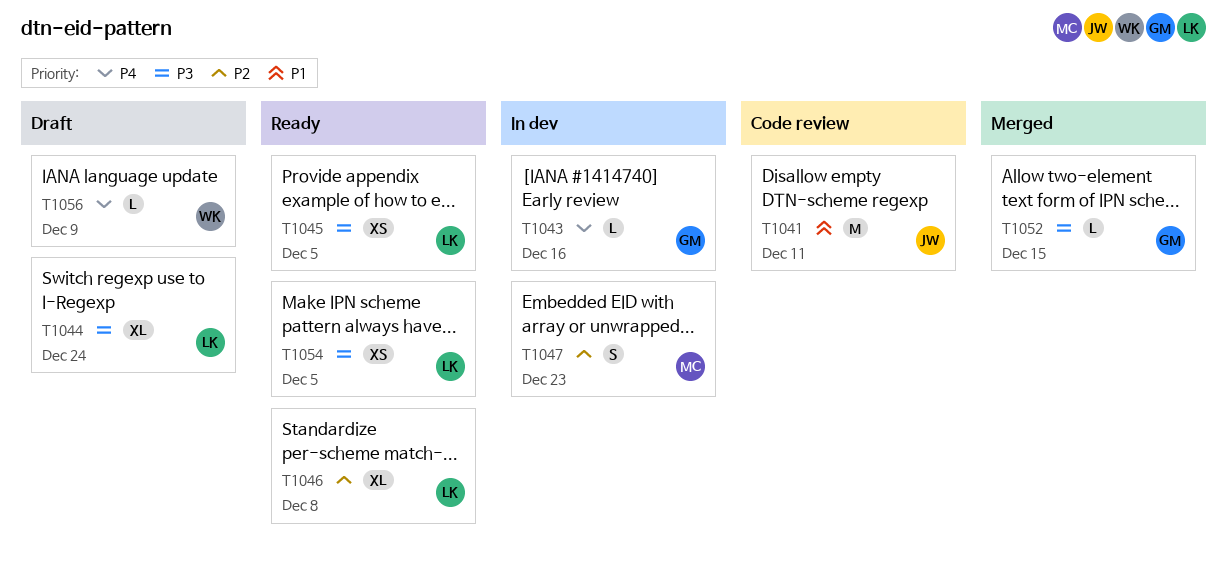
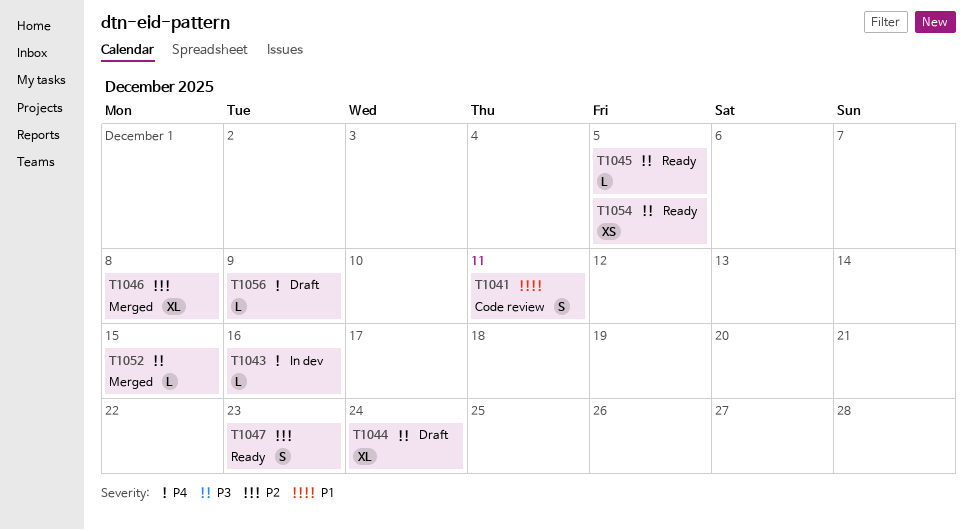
T1041, estimate: M -> S
T1045, estimate: XS -> L
T1046, status: Ready -> Merged
T1047, status: In dev -> Ready

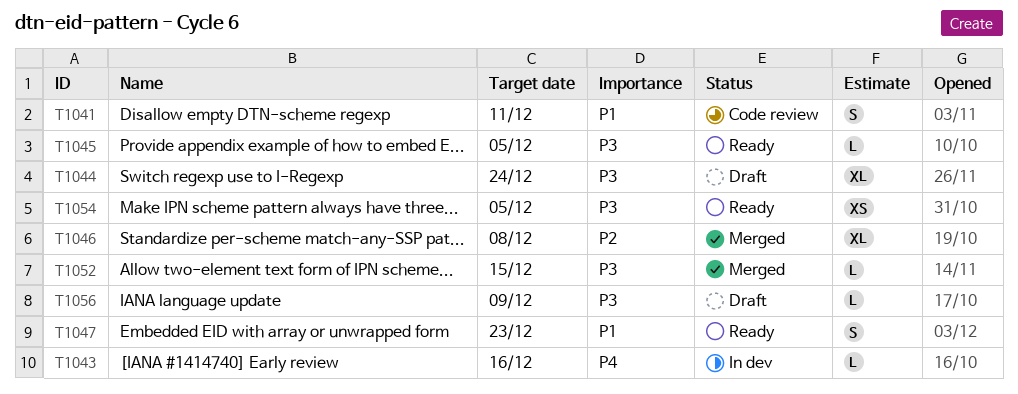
T1047, priority: P2 -> P1
T1056, priority: P4 -> P3

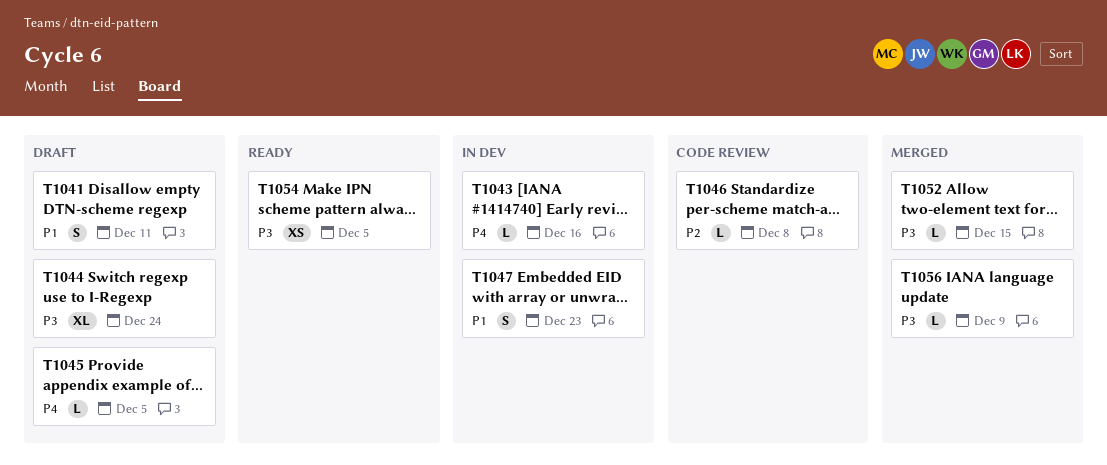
T1041, status: Code review -> Draft
T1045, status: Ready -> Draft
T1045, priority: P3 -> P4
T1046, status: Merged -> Code review
T1046, estimate: XL -> L
T1047, status: Ready -> In dev
T1056, status: Draft -> Merged

